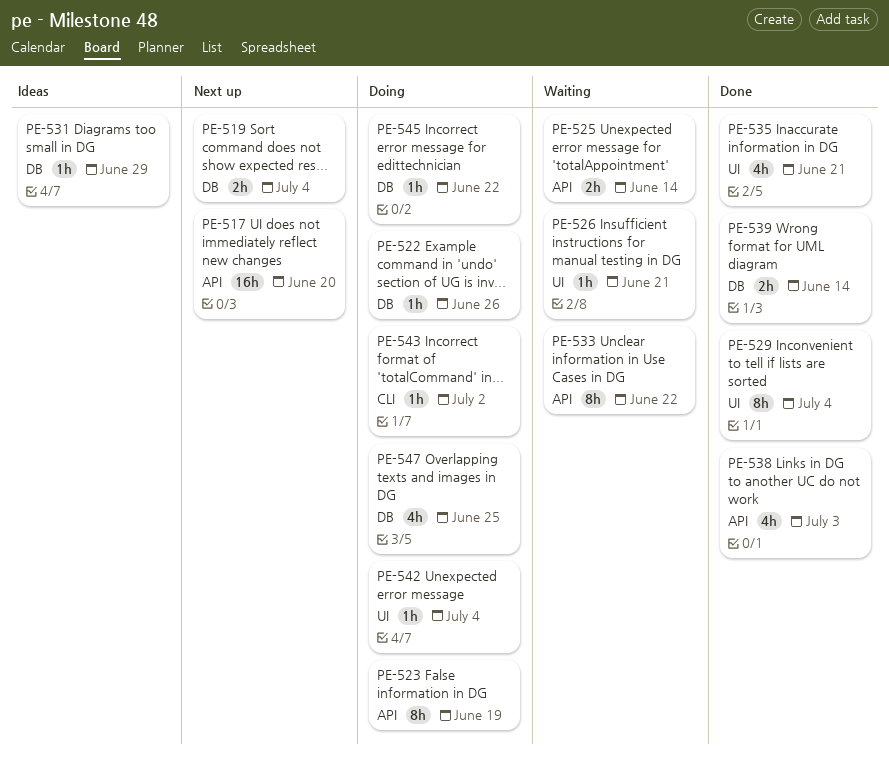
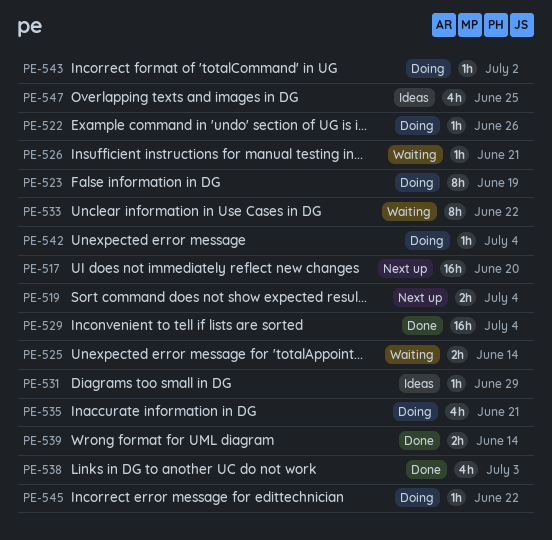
PE-529, estimate: 8h -> 16h
PE-535, status: Done -> Doing
PE-547, status: Doing -> Ideas

